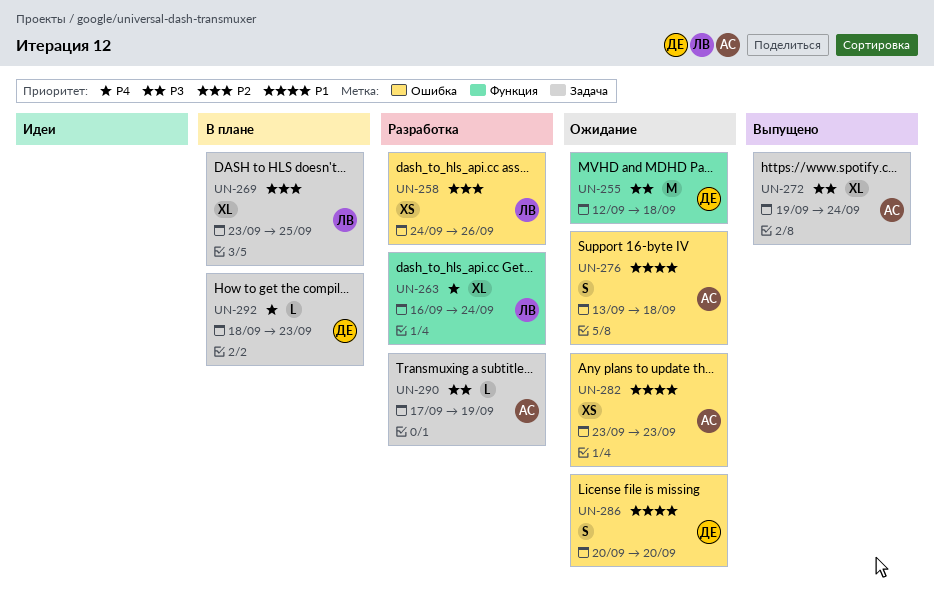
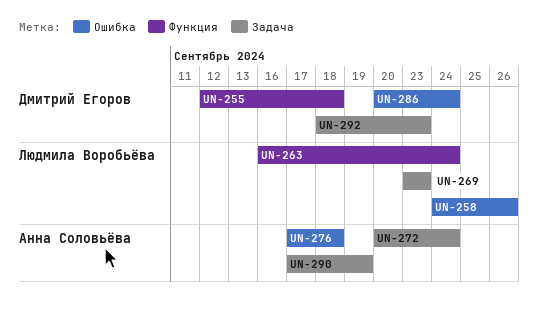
UN-269, due: Sep 25 -> Sep 23
UN-272, start: Sep 19 -> Sep 20
UN-276, start: Sep 13 -> Sep 17
UN-282: present -> none
UN-286, due: Sep 20 -> Sep 24

